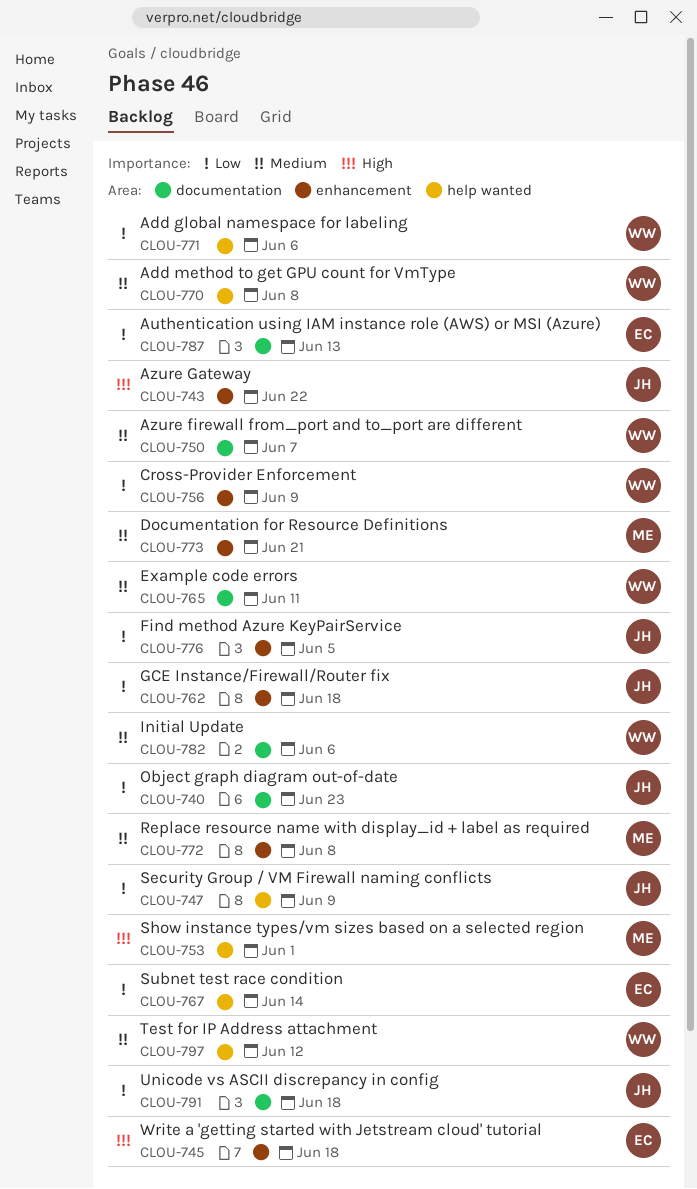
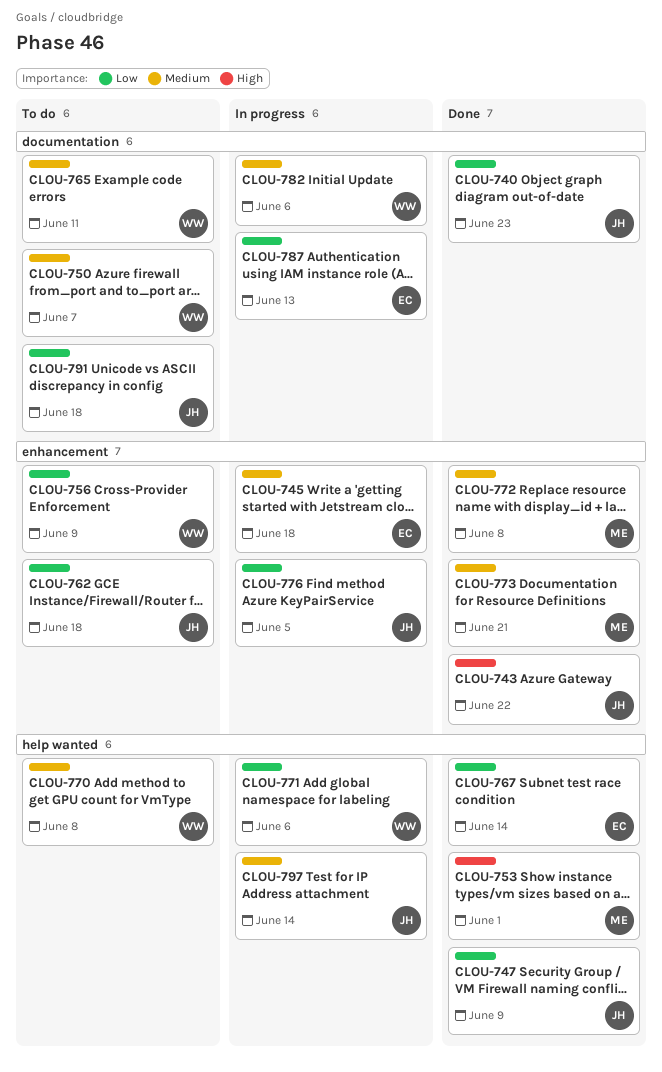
CLOU-745, priority: High -> Medium
CLOU-797, owner: WW -> JH
CLOU-797, due: Jun 12 -> Jun 14

